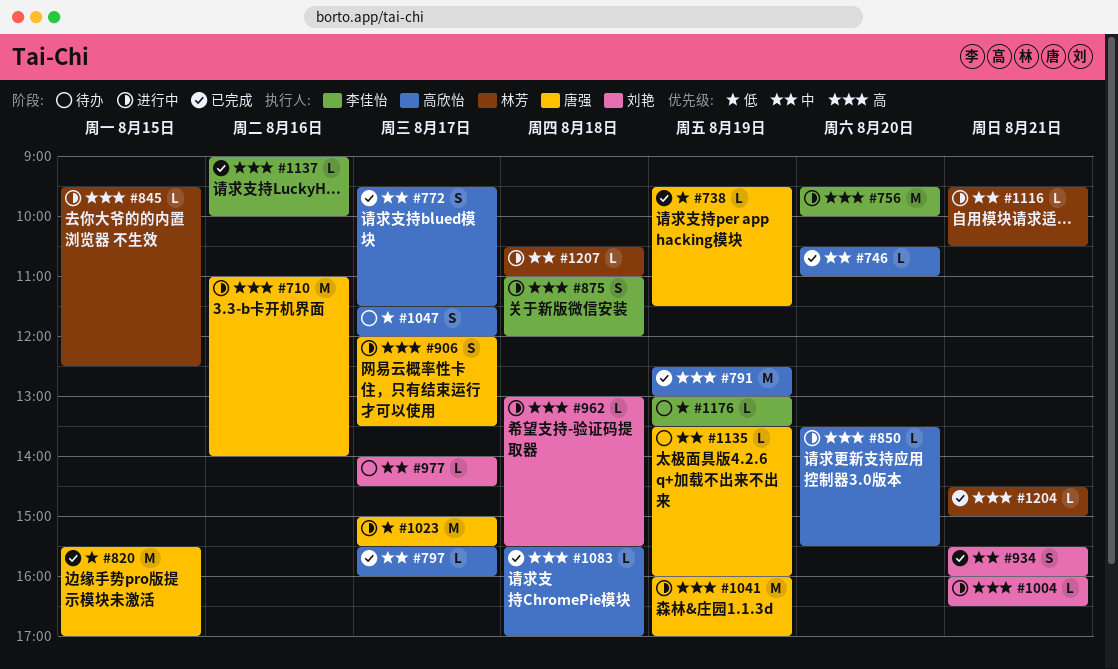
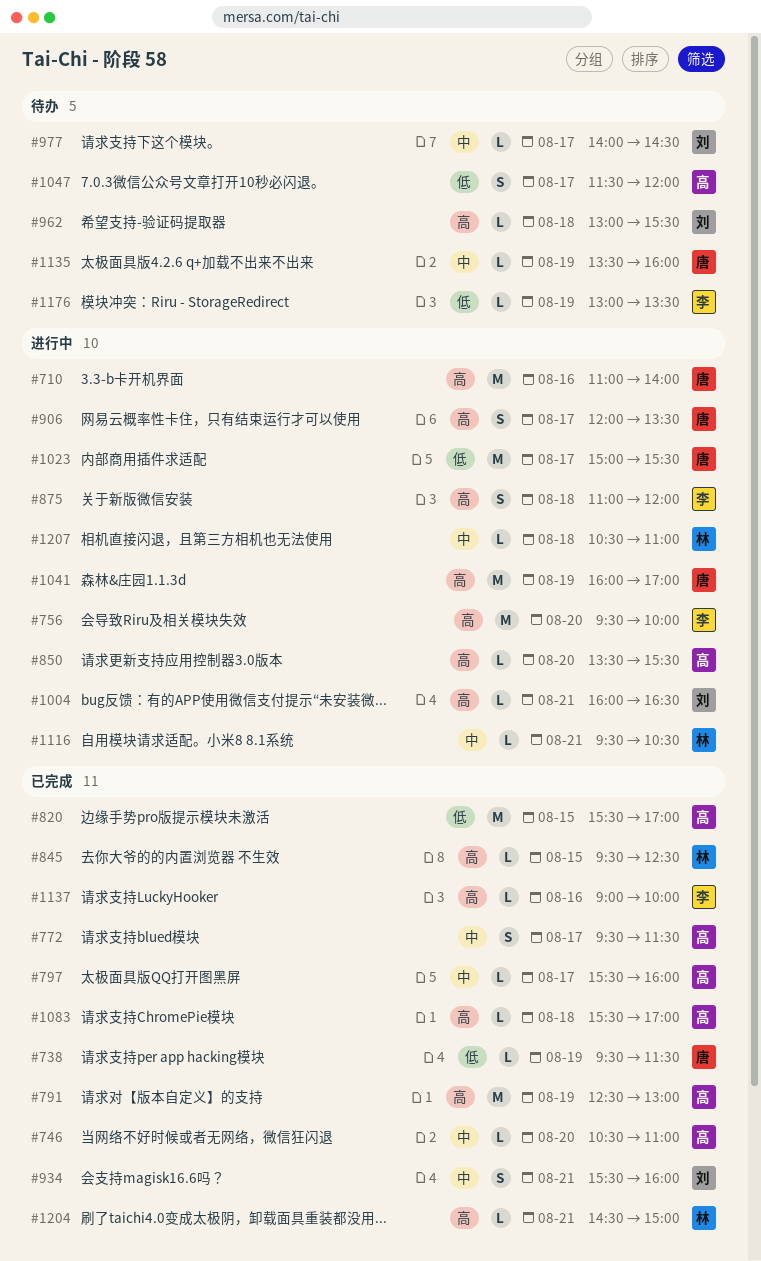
#820, owner: 唐强 -> 高欣怡
#845, status: 进行中 -> 已完成
#962, status: 进行中 -> 待办

